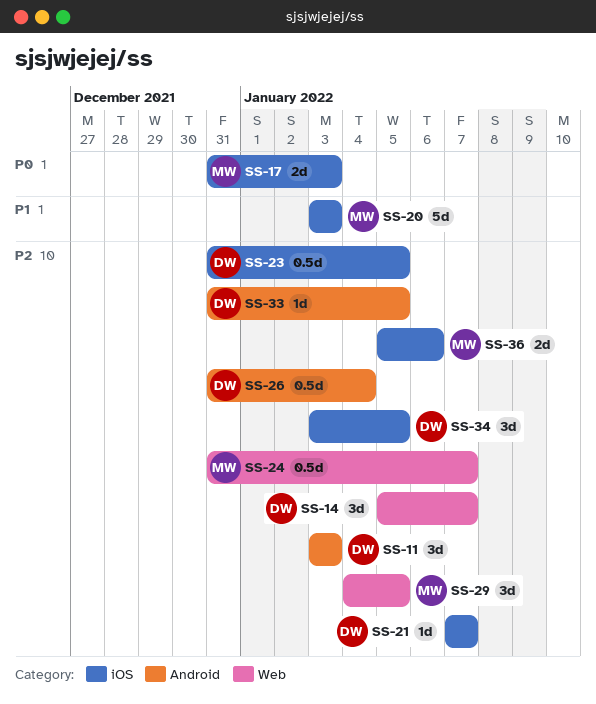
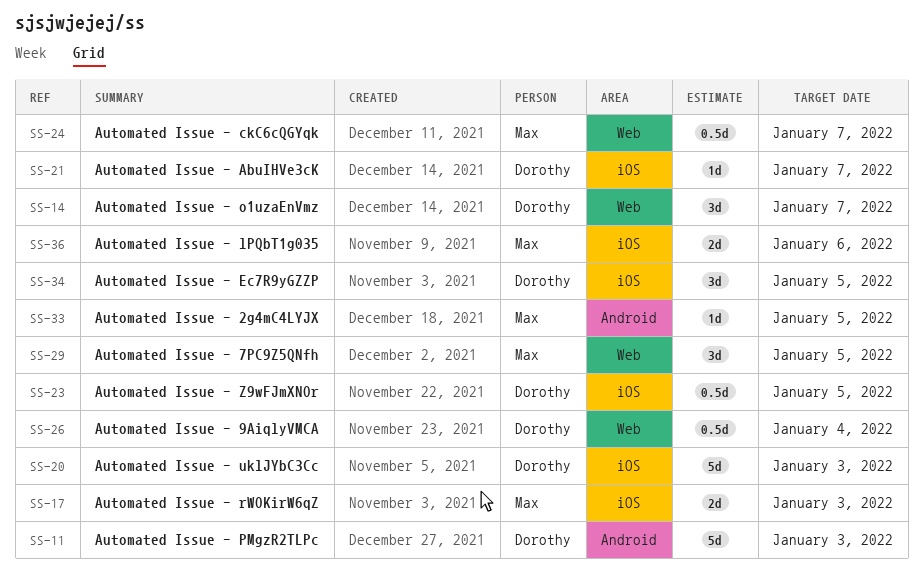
SS-11, estimate: 3d -> 5d
SS-20, owner: Max -> Dorothy
SS-26, label: Android -> Web
SS-33, owner: Dorothy -> Max

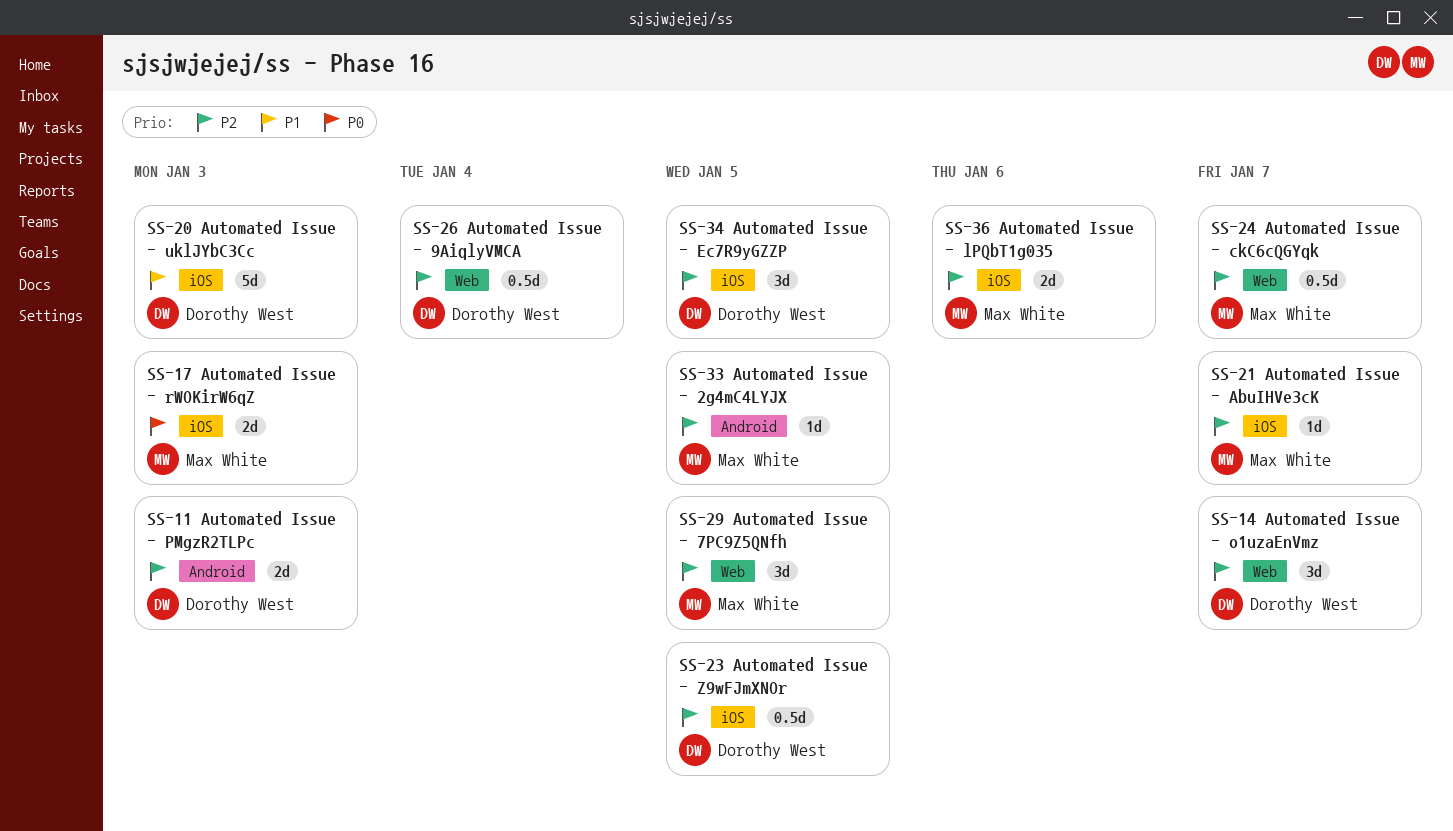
SS-11, estimate: 5d -> 2d
SS-21, owner: Dorothy West -> Max White

